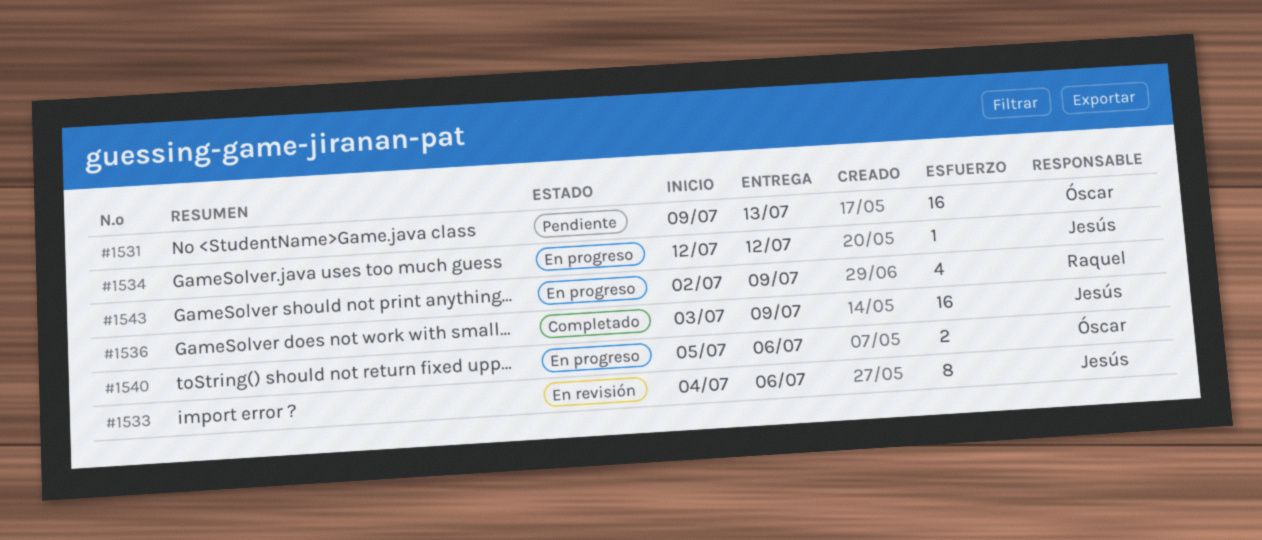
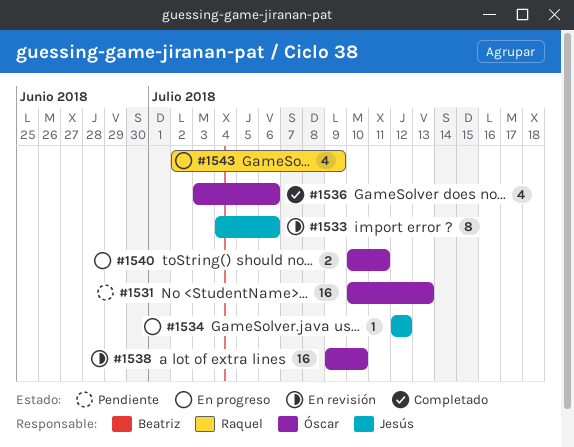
#1531, start: Jul 9 -> Jul 10
#1536, owner: Jesús -> Óscar
#1536, estimate: 16 -> 4
#1536, due: Jul 9 -> Jul 6
#1538: none -> present
#1540, start: Jul 5 -> Jul 10
#1540, due: Jul 6 -> Jul 11

